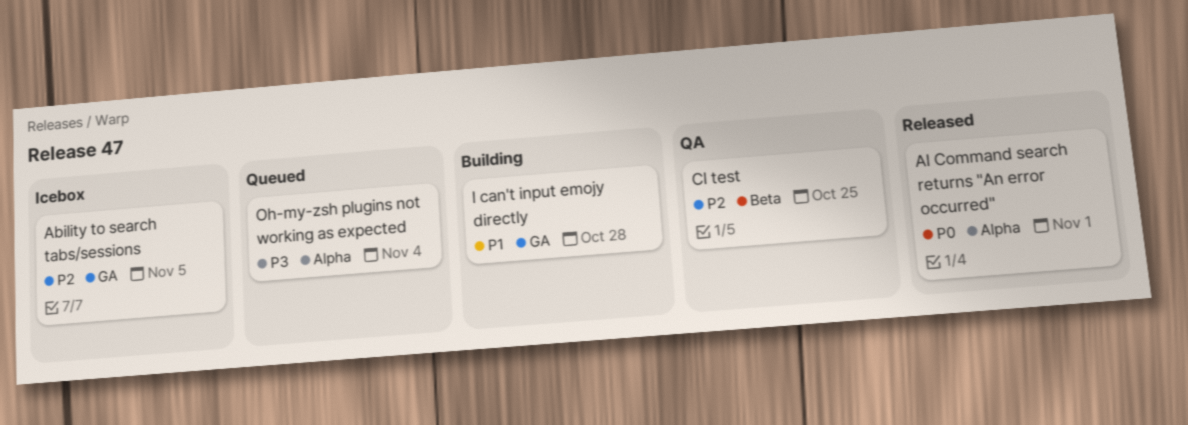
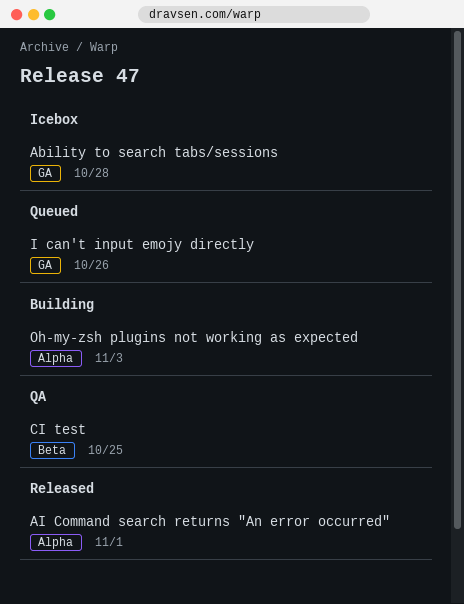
Ability to search tabs/sessions, due: Nov 5 -> Oct 28
I can't input emojy directly, status: Building -> Queued
I can't input emojy directly, due: Oct 28 -> Oct 26
Oh-my-zsh plugins not working as expected, status: Queued -> Building
Oh-my-zsh plugins not working as expected, due: Nov 4 -> Nov 3

